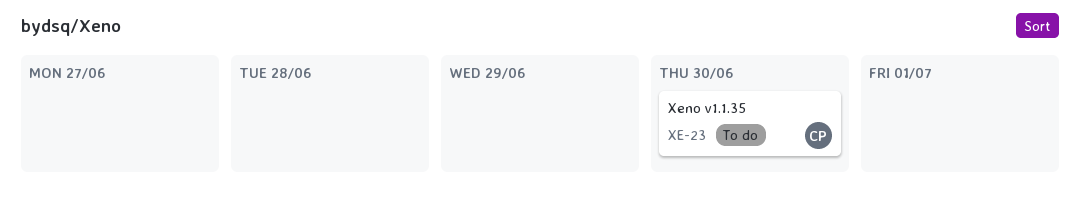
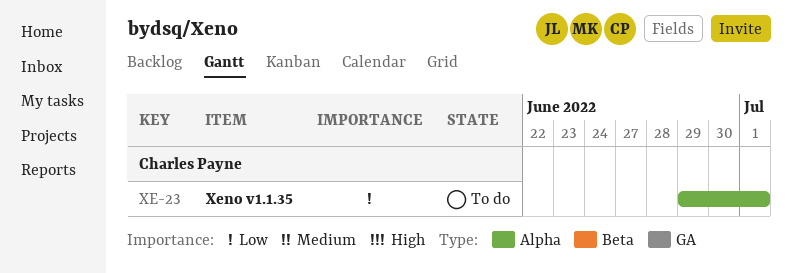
XE-23, due: Jun 30 -> Jul 1

